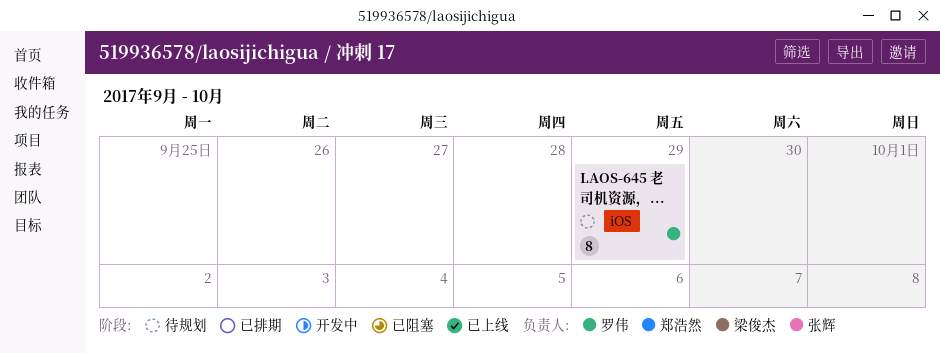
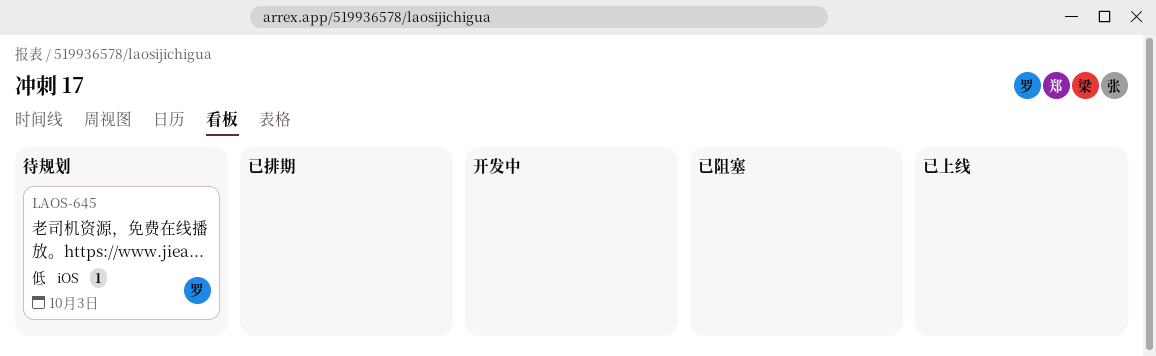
LAOS-645, estimate: 8 -> 1
LAOS-645, due: Sep 29 -> Oct 3

